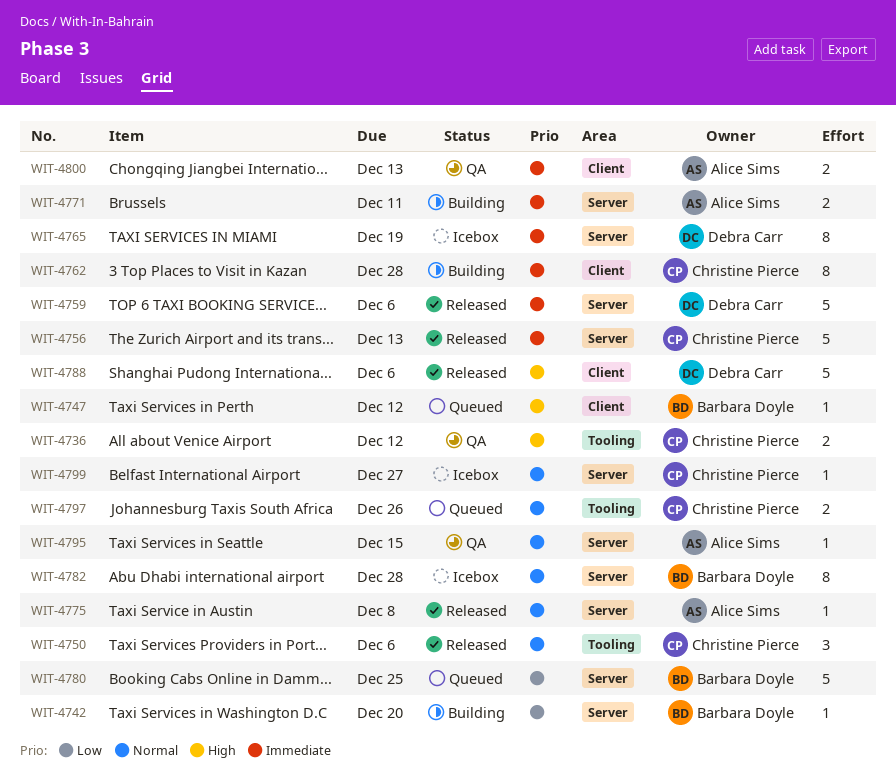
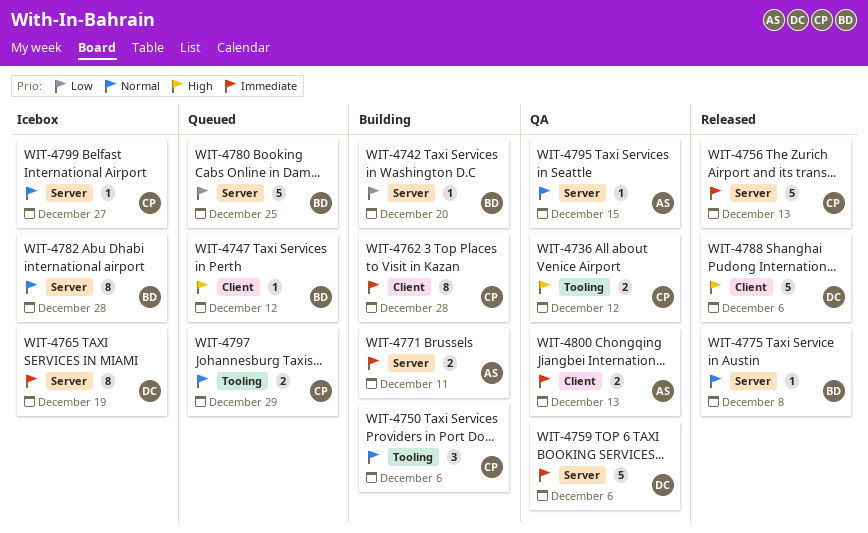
WIT-4750, status: Released -> Building
WIT-4759, status: Released -> QA
WIT-4775, owner: Alice Sims -> Barbara Doyle
WIT-4797, due: Dec 26 -> Dec 29

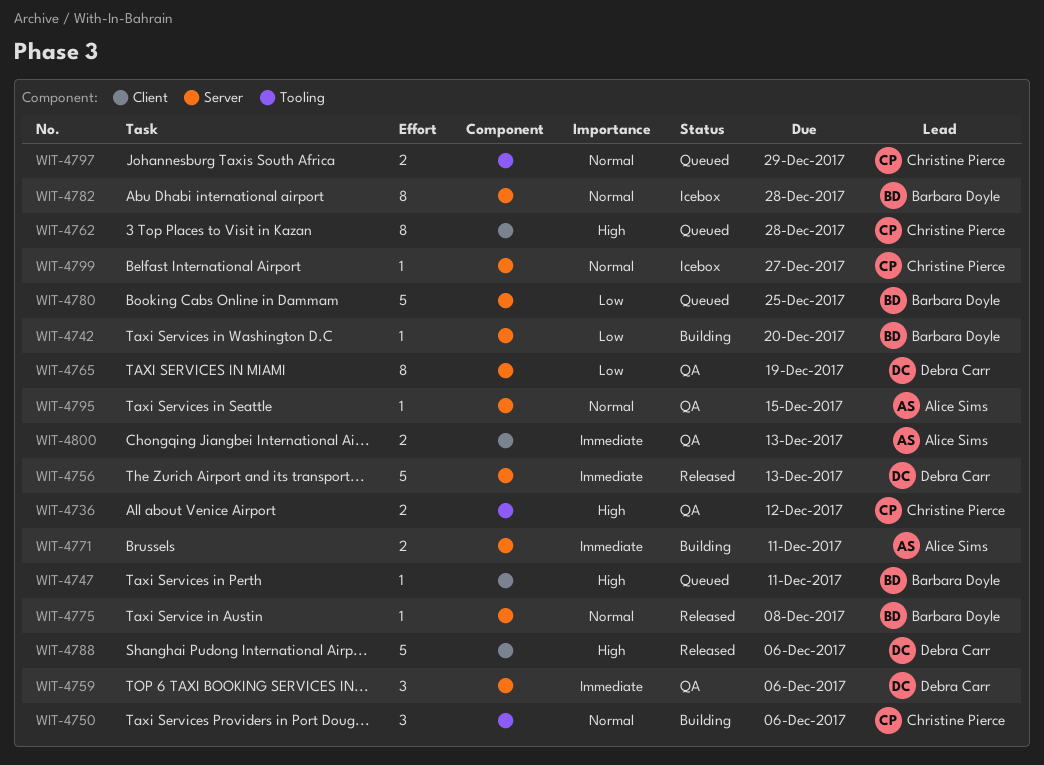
WIT-4747, due: Dec 12 -> Dec 11
WIT-4756, owner: Christine Pierce -> Debra Carr
WIT-4759, estimate: 5 -> 3
WIT-4762, status: Building -> Queued
WIT-4762, priority: Immediate -> High
WIT-4765, status: Icebox -> QA
WIT-4765, priority: Immediate -> Low

